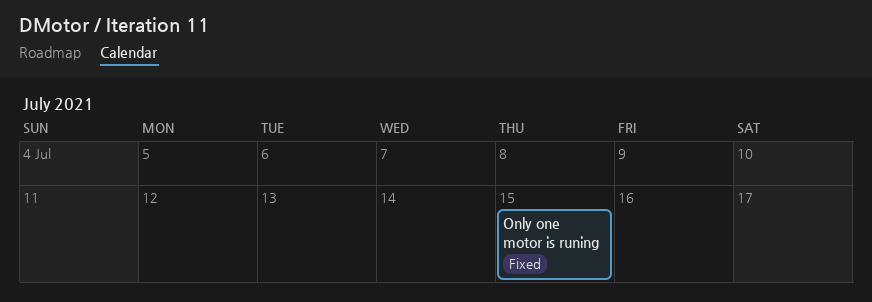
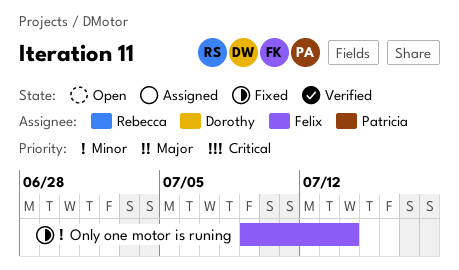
Only one motor is runing, due: Jul 15 -> Jul 14

